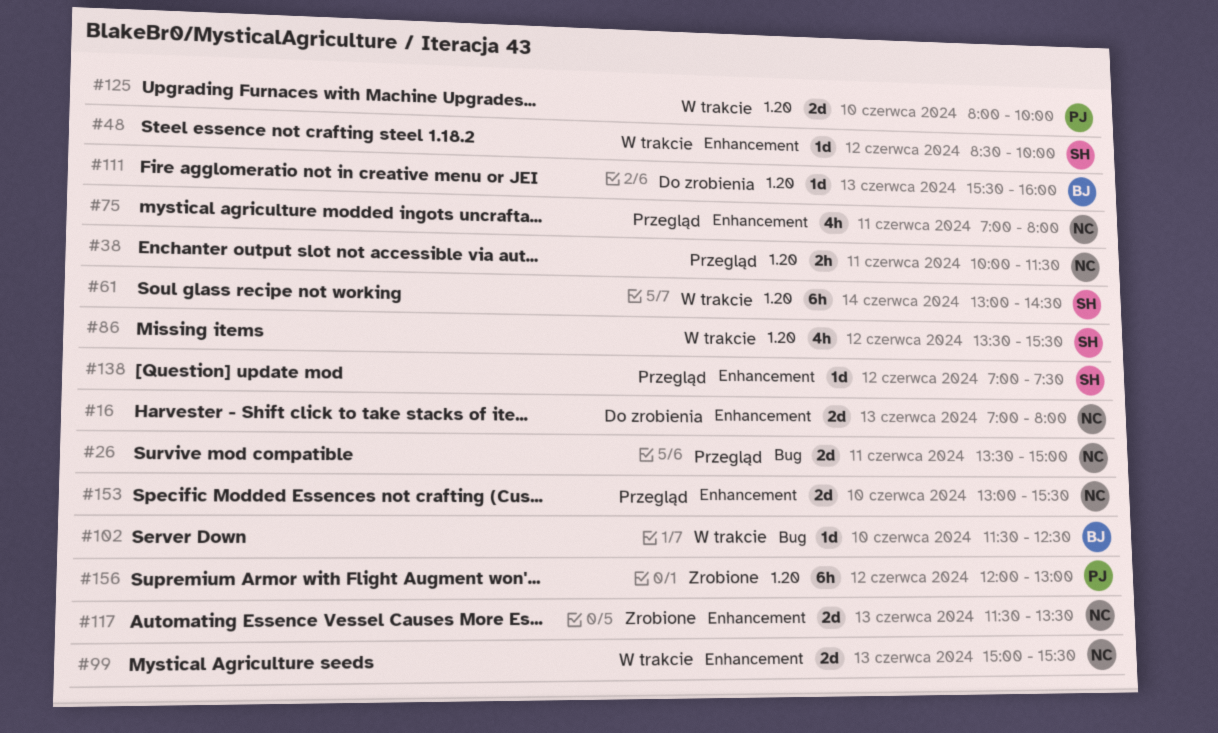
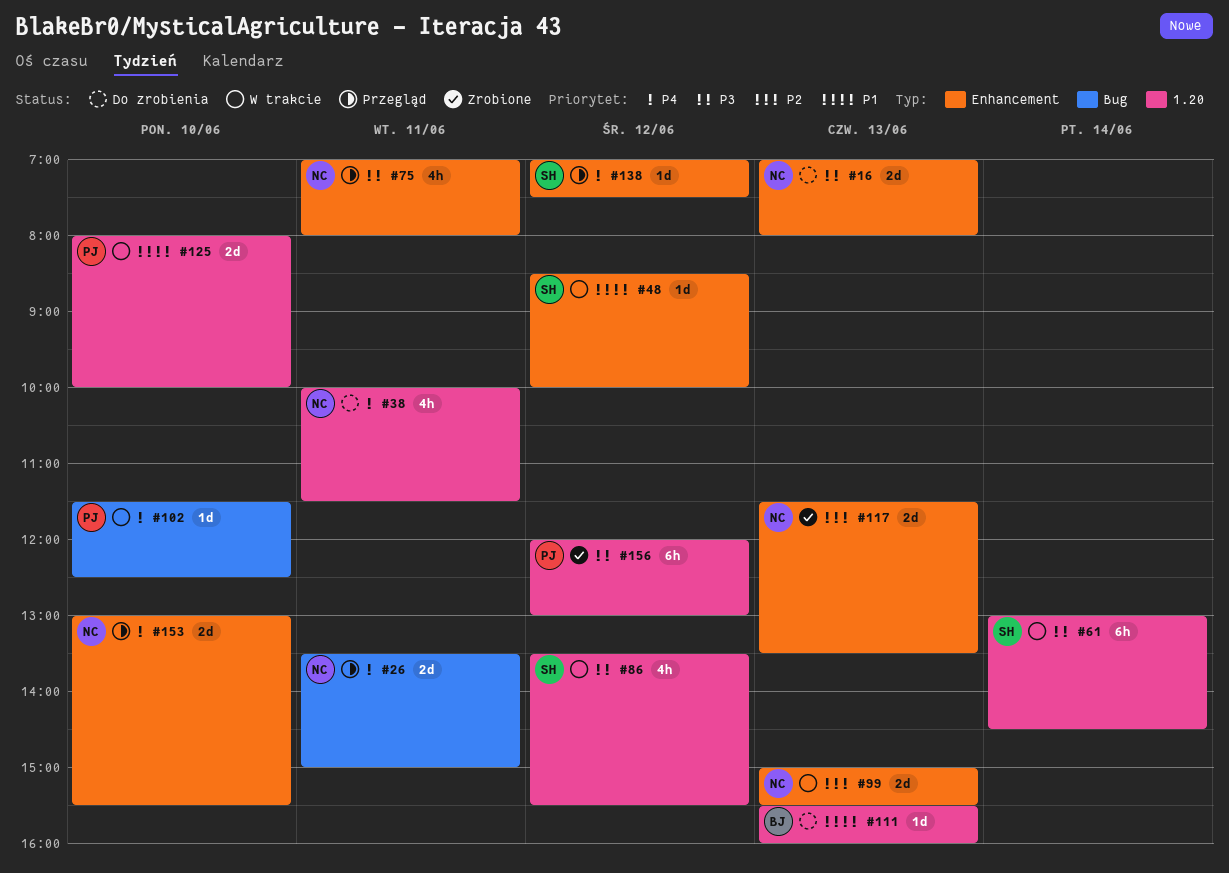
#38, status: Przegląd -> Do zrobienia
#38, estimate: 2h -> 4h
#102, owner: BJ -> PJ

